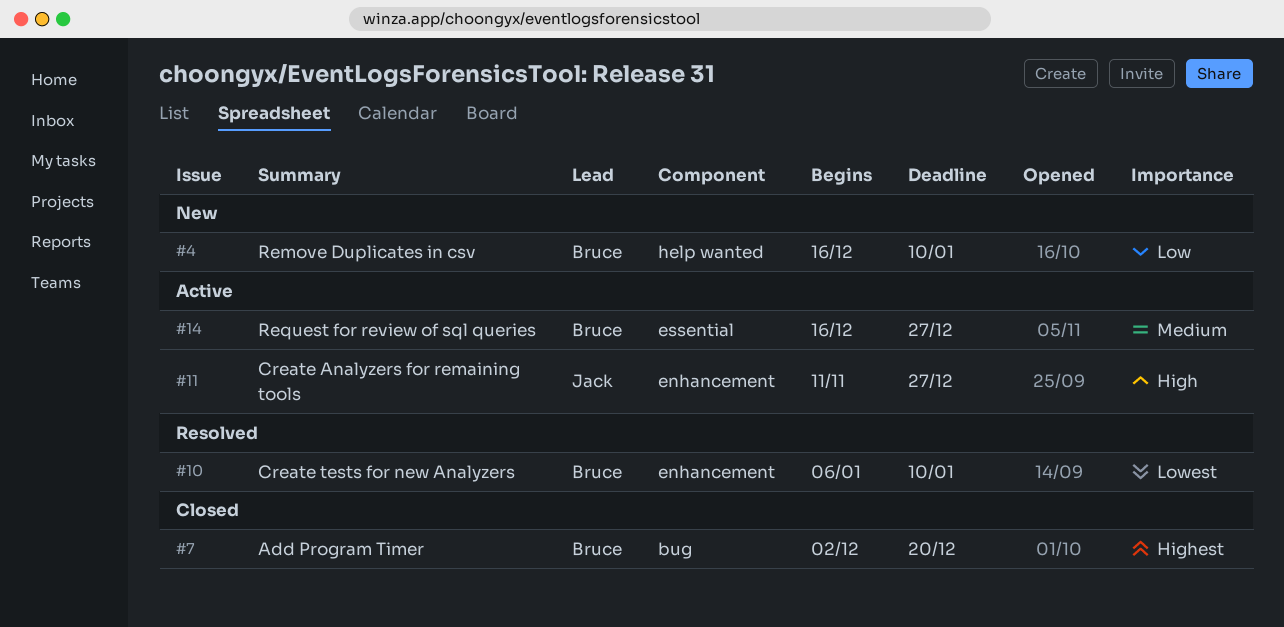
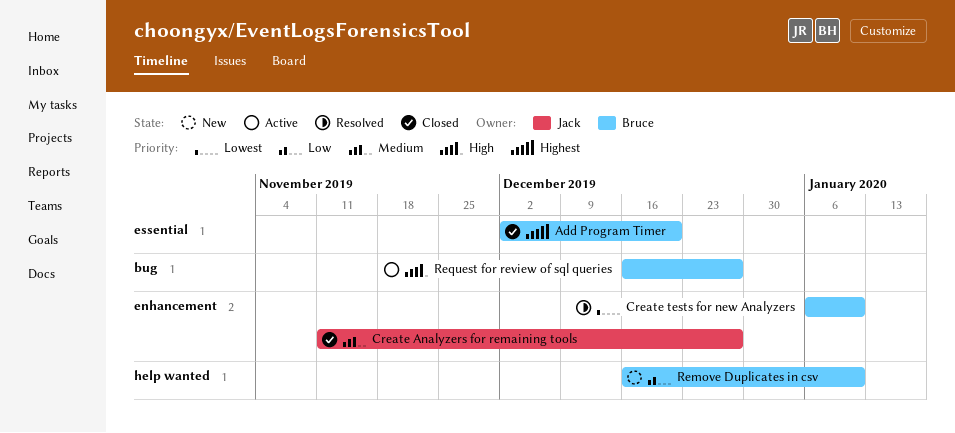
Add Program Timer, label: bug -> essential
Create Analyzers for remaining tools, status: Active -> Closed
Create Analyzers for remaining tools, priority: High -> Medium
Request for review of sql queries, priority: Medium -> High
Request for review of sql queries, label: essential -> bug

